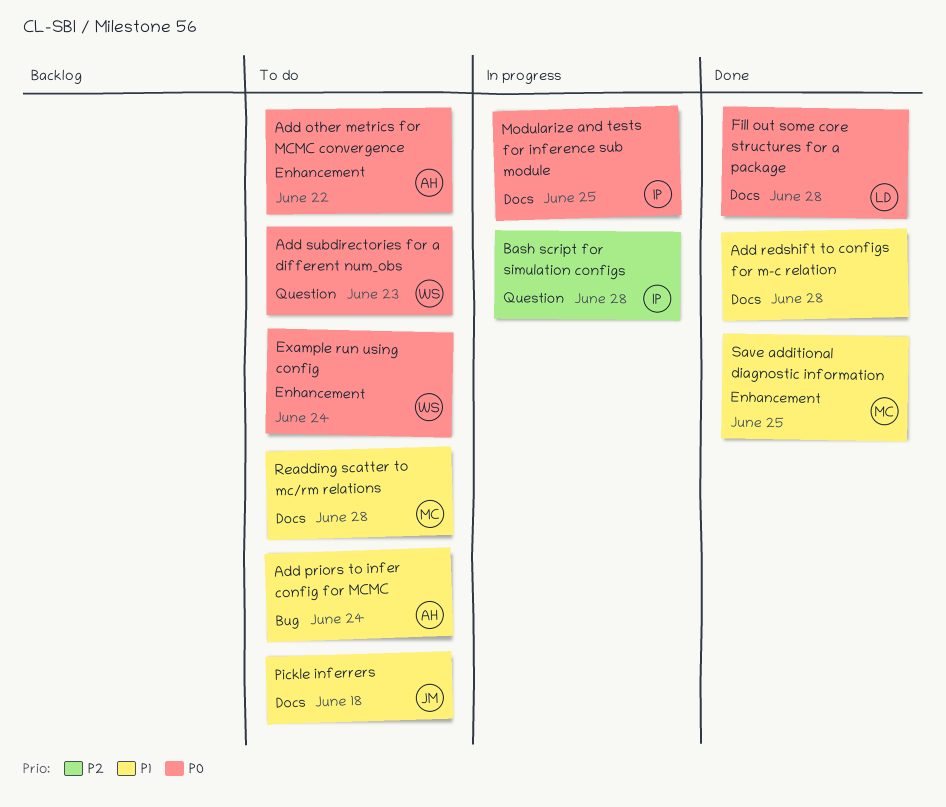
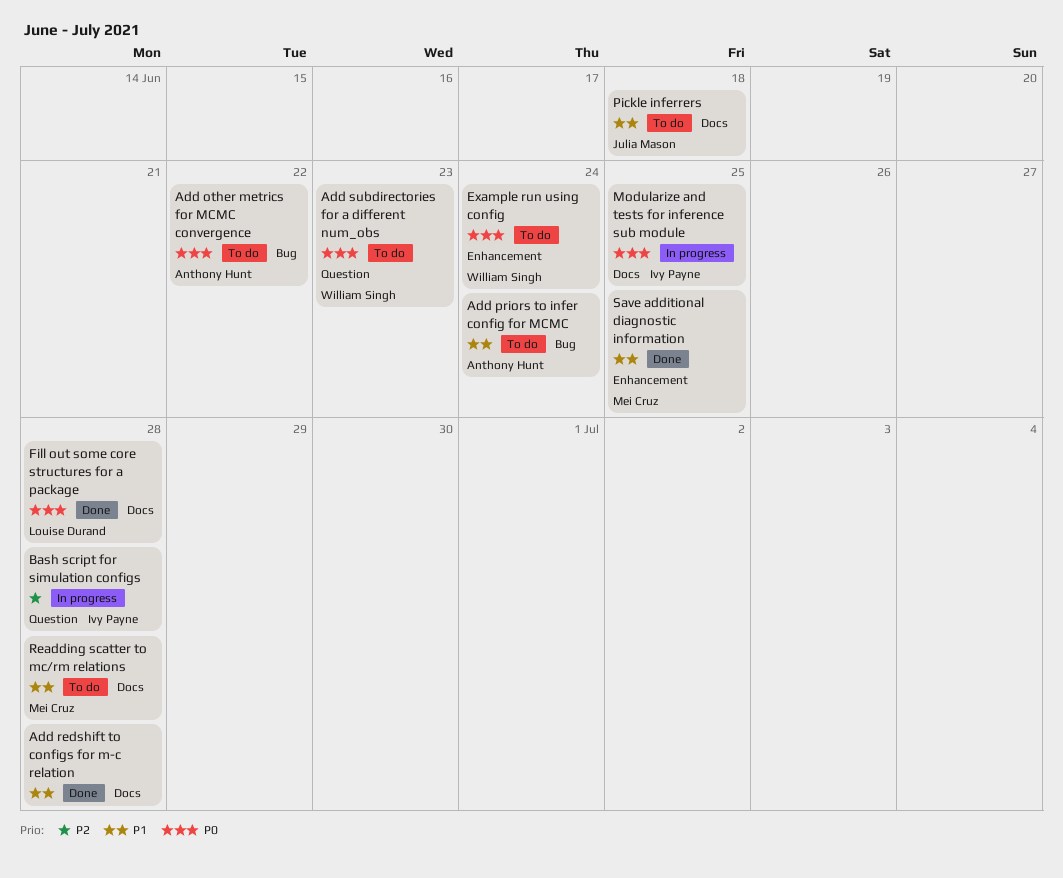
Add other metrics for MCMC convergence, label: Enhancement -> Bug

